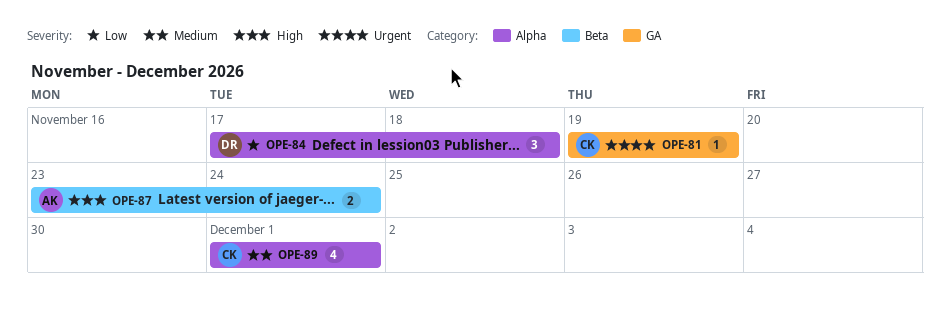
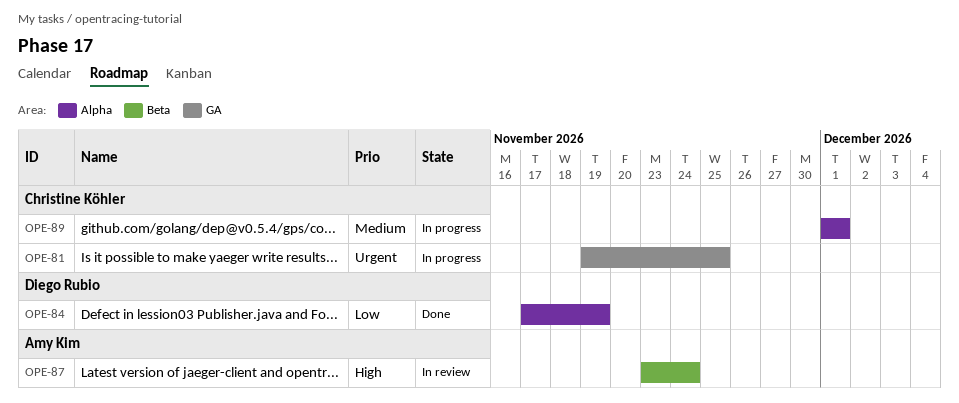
OPE-81, due: Nov 19 -> Nov 25
OPE-84, due: Nov 18 -> Nov 19

